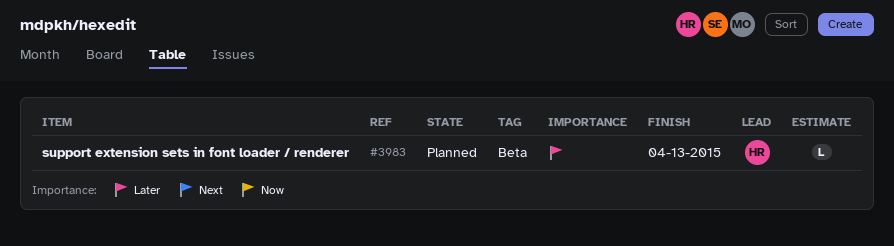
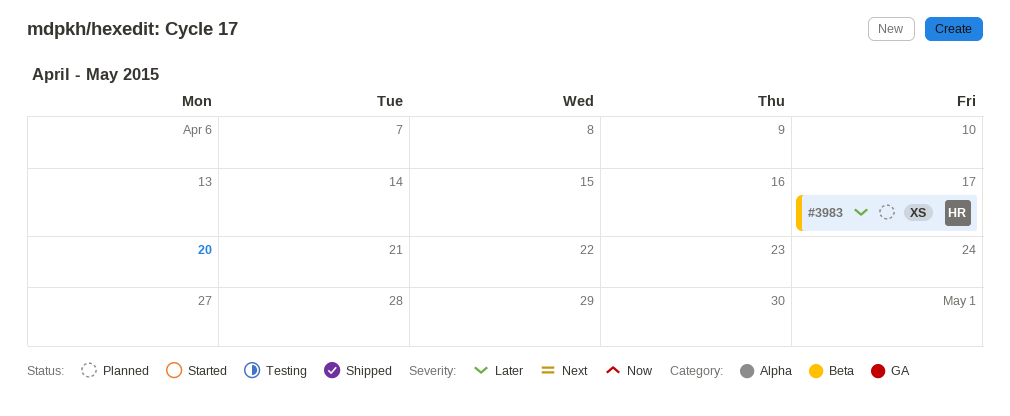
#3983, estimate: L -> XS
#3983, due: Apr 13 -> Apr 17

